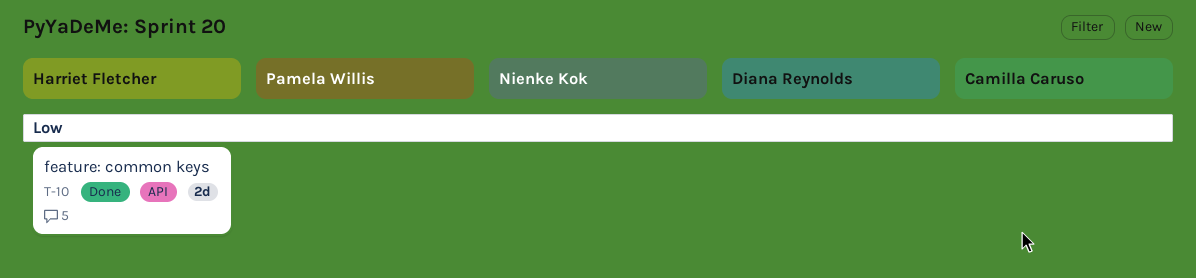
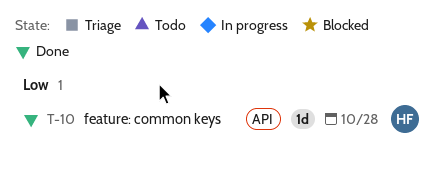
T-10, estimate: 2d -> 1d

